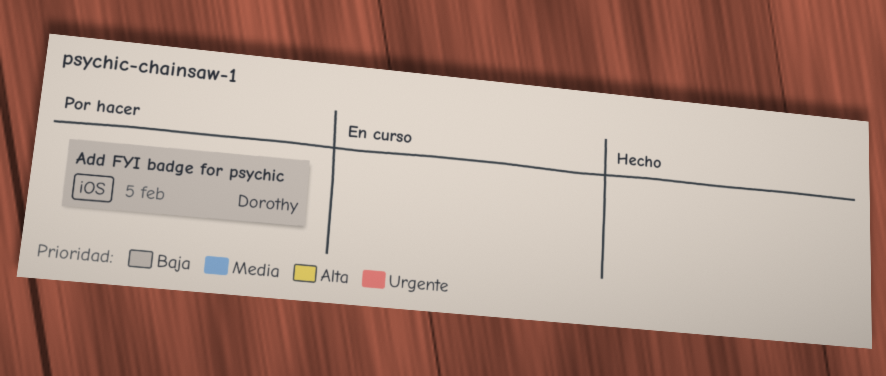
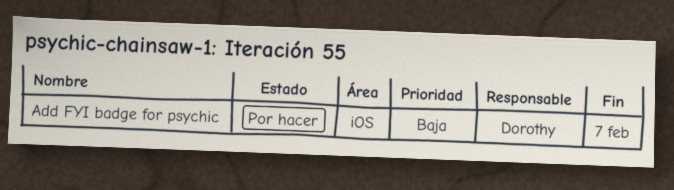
Add FYI badge for psychic, due: Feb 5 -> Feb 7

